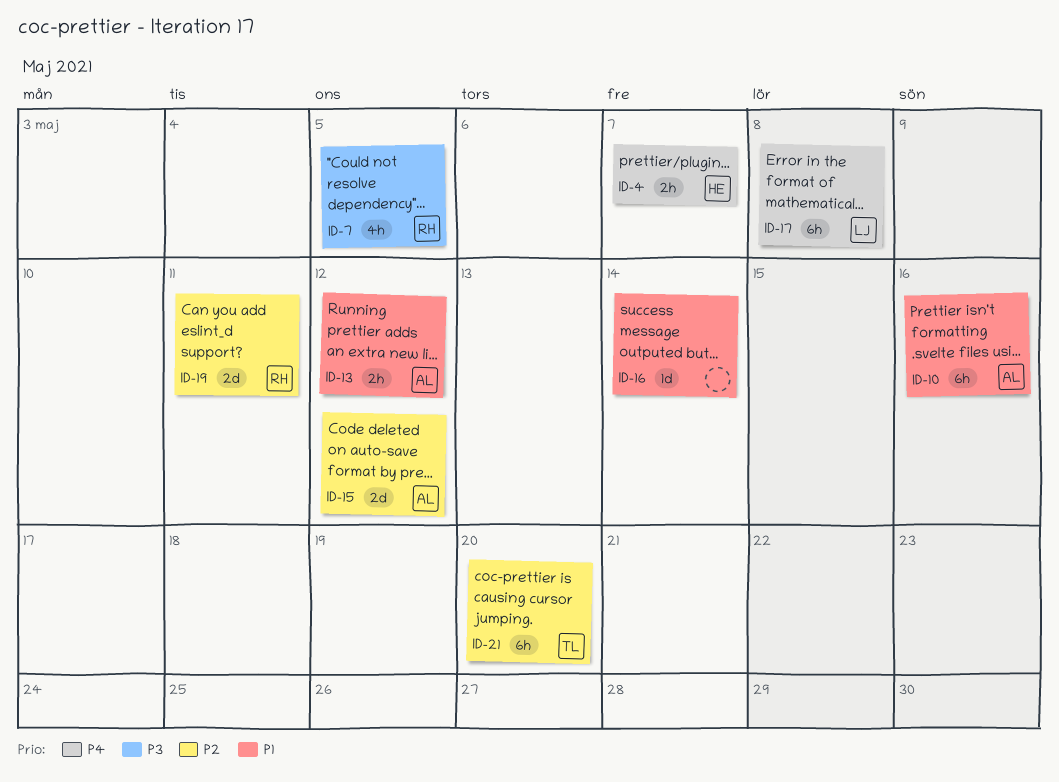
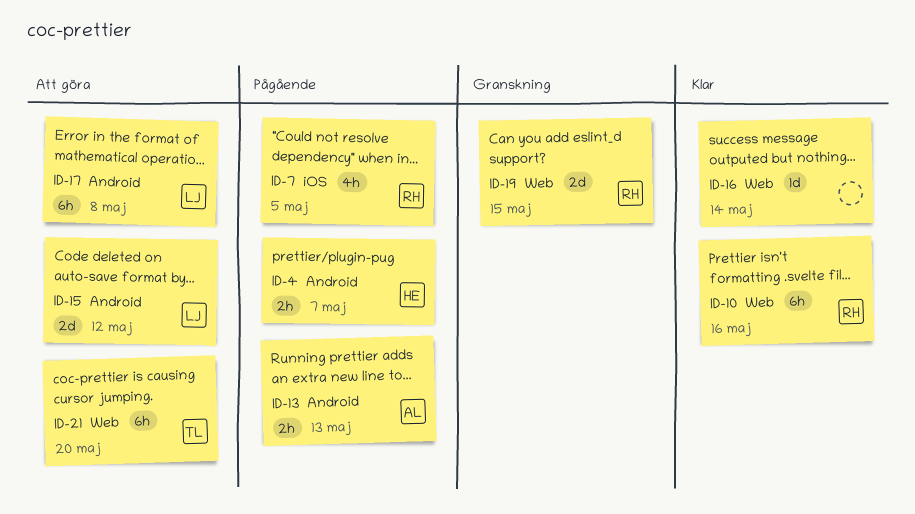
ID-10, owner: AL -> RH
ID-13, due: May 12 -> May 13
ID-15, owner: AL -> LJ
ID-19, due: May 11 -> May 15

